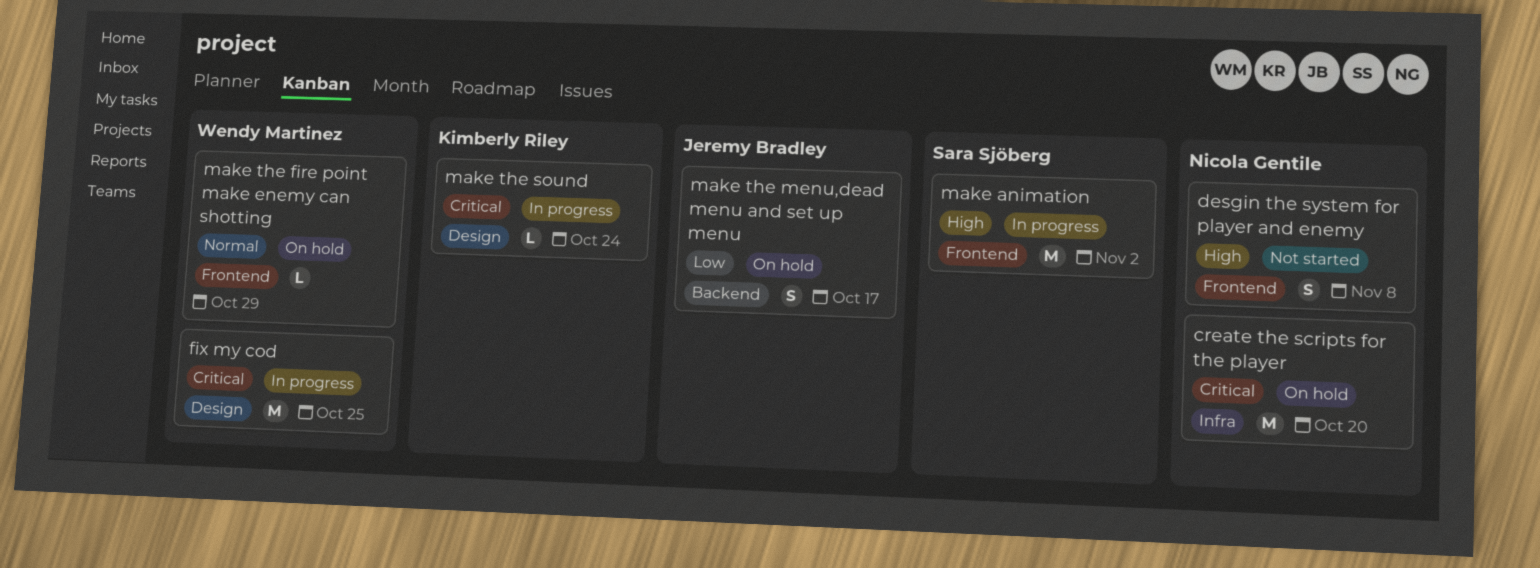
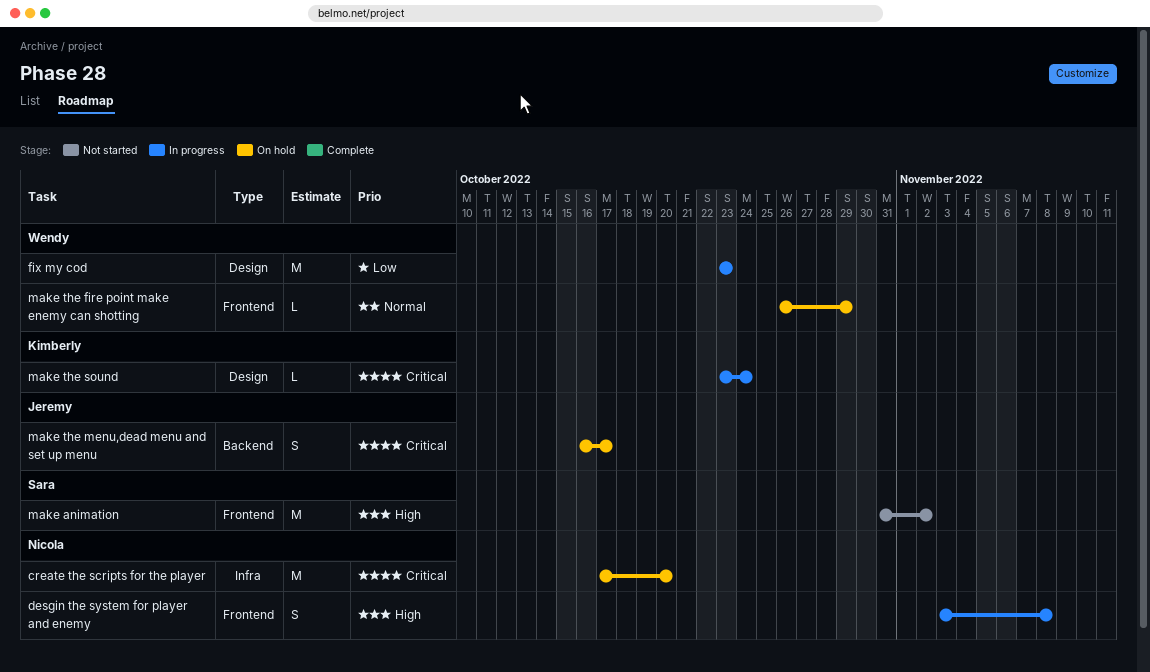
desgin the system for player and enemy, status: Not started -> In progress
fix my cod, priority: Critical -> Low
fix my cod, due: Oct 25 -> Oct 23
make animation, status: In progress -> Not started
make the menu,dead menu and set up menu, priority: Low -> Critical

